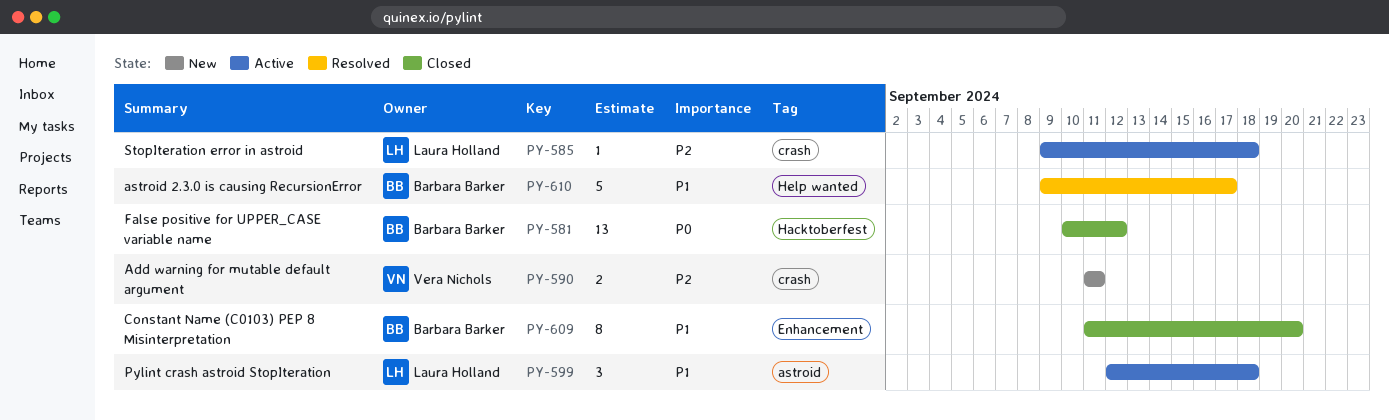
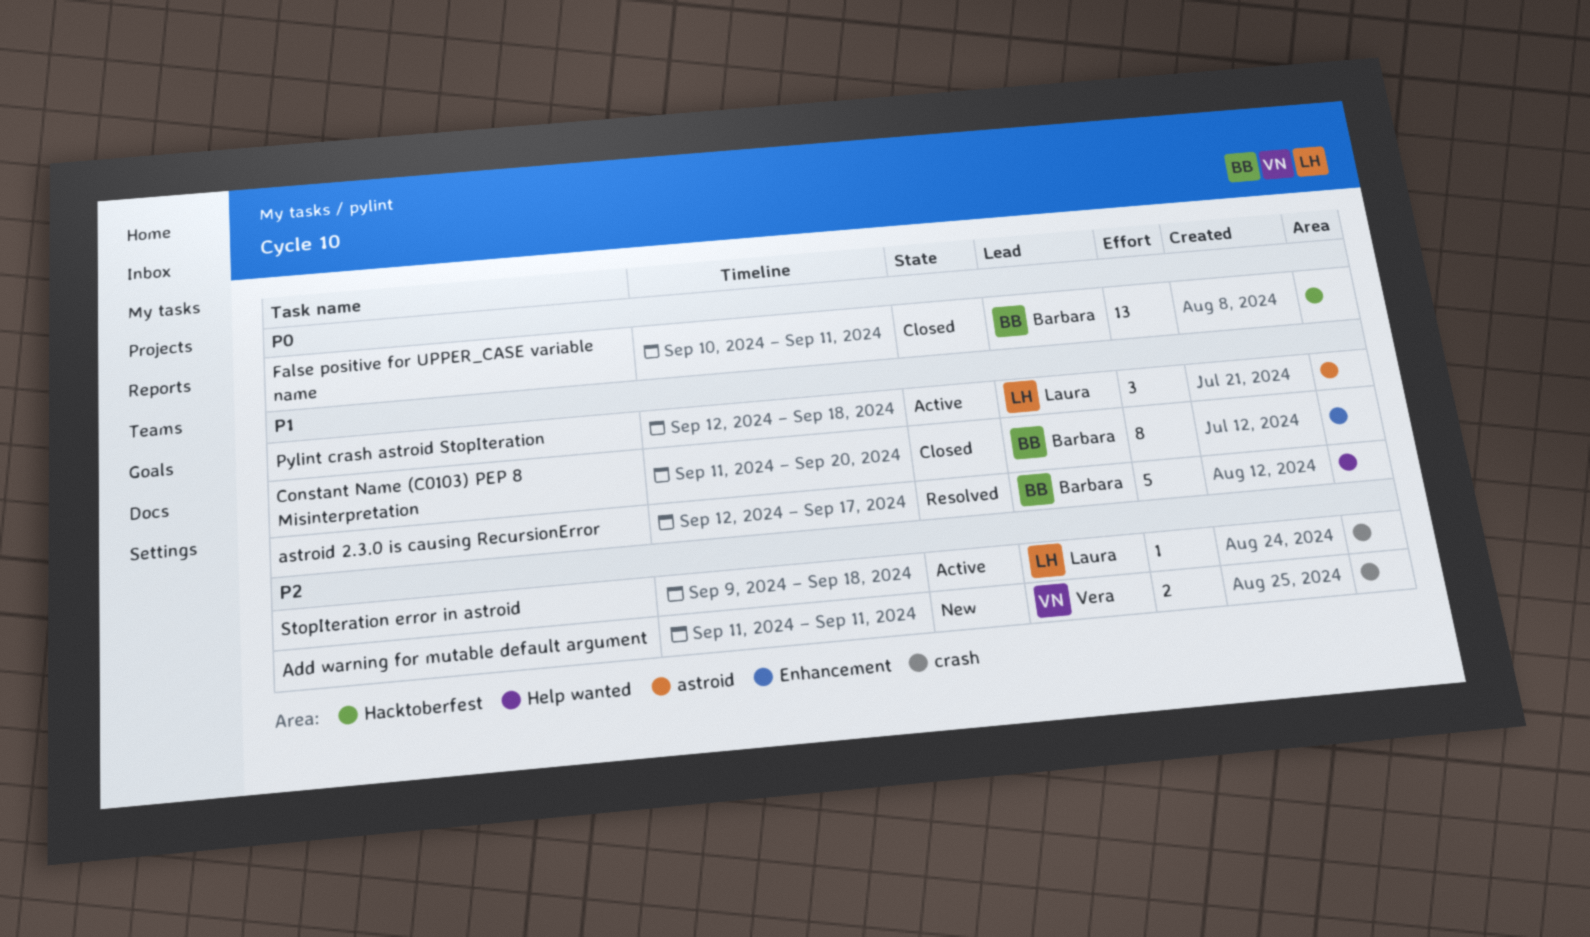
astroid 2.3.0 is causing RecursionError, start: Sep 9 -> Sep 12
False positive for UPPER_CASE variable name, due: Sep 12 -> Sep 11

